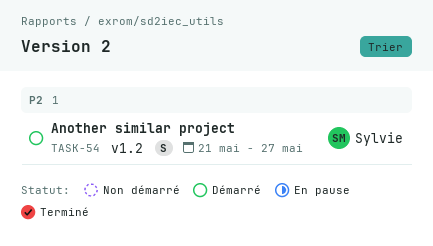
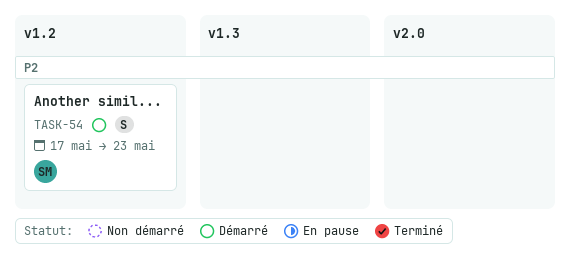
TASK-54, start: May 21 -> May 17
TASK-54, due: May 27 -> May 23

